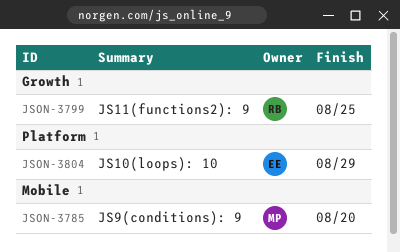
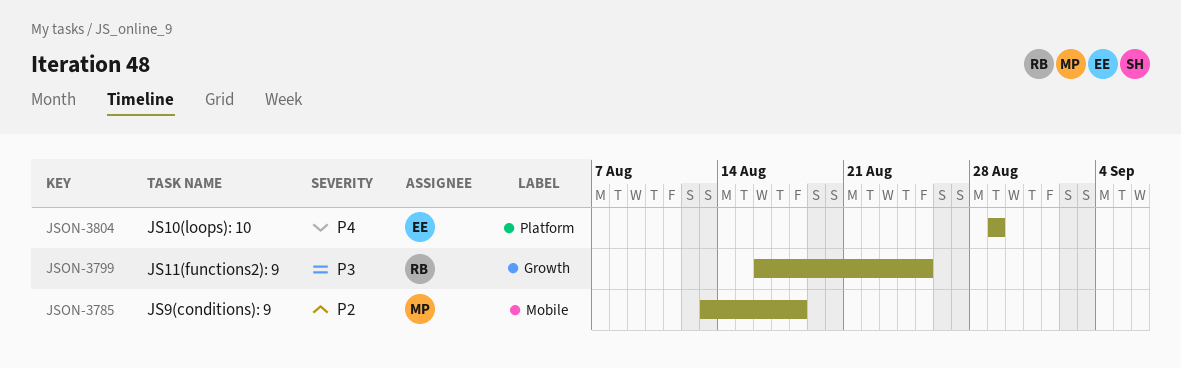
JSON-3785, due: Aug 20 -> Aug 18

